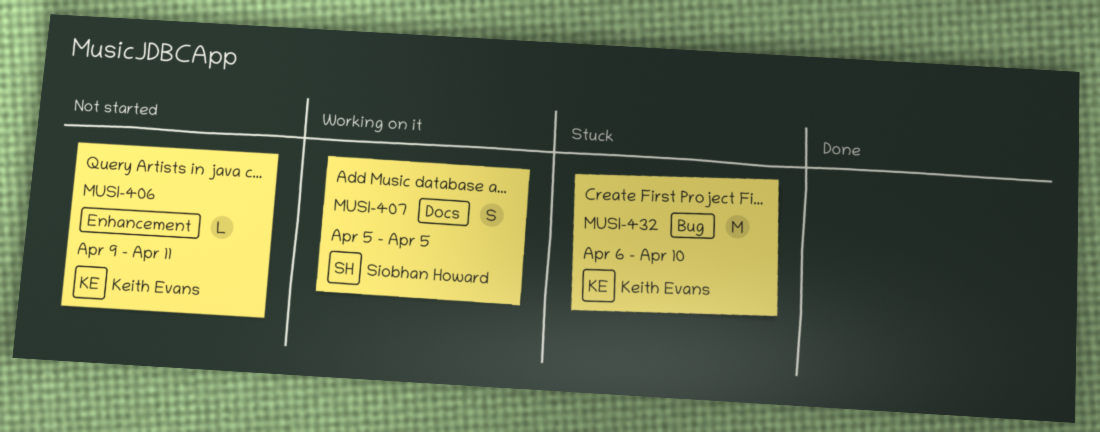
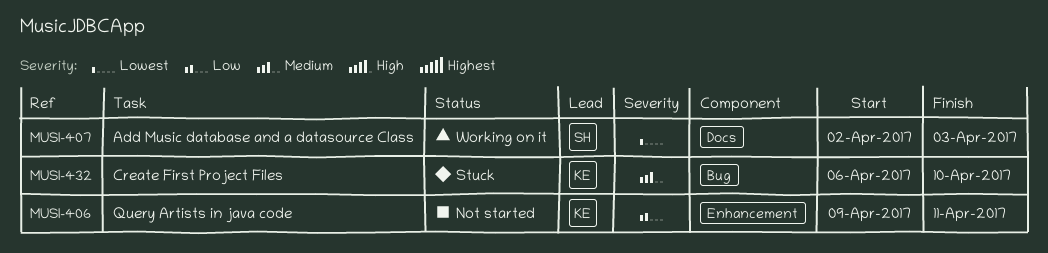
MUSI-407, start: Apr 5 -> Apr 2
MUSI-407, due: Apr 5 -> Apr 3

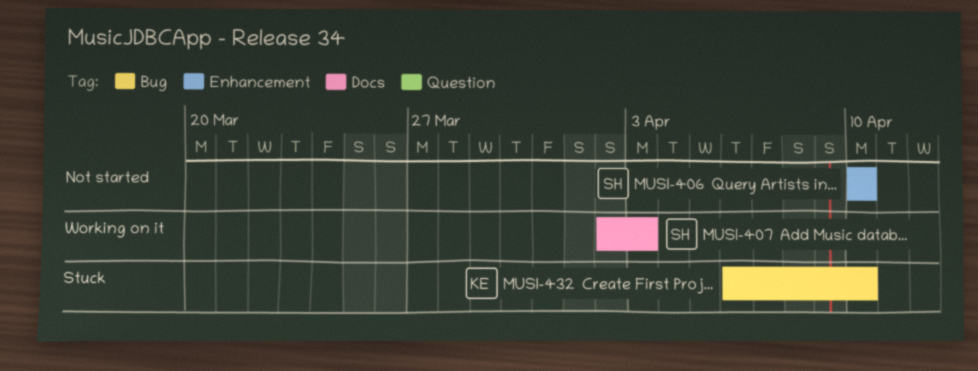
MUSI-406, owner: KE -> SH
MUSI-406, start: Apr 9 -> Apr 10
MUSI-406, due: Apr 11 -> Apr 10

